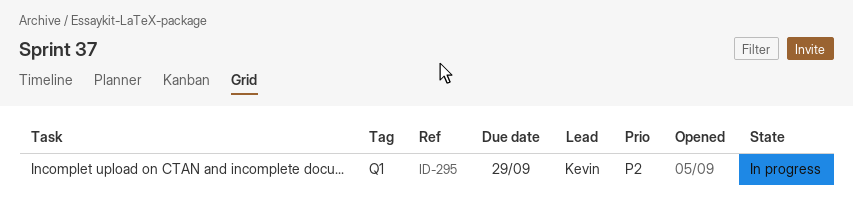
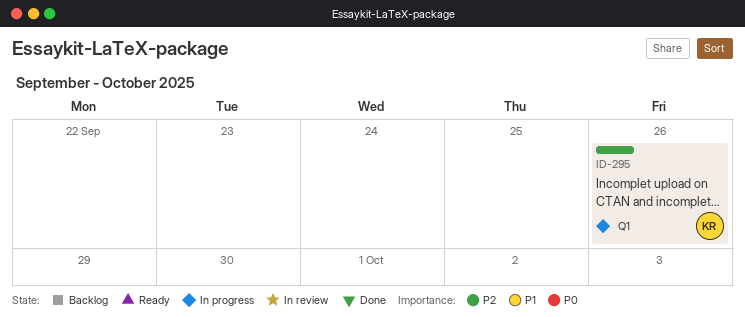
ID-295, due: Sep 29 -> Sep 26

